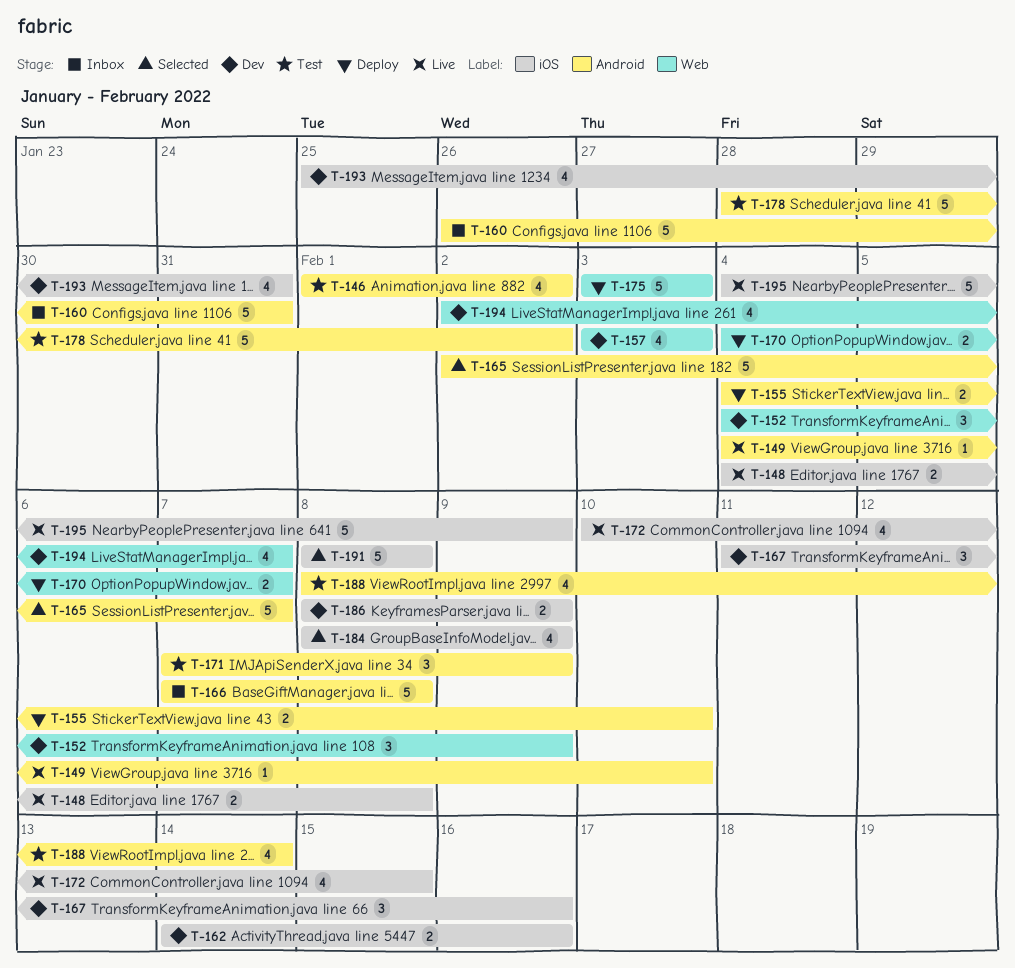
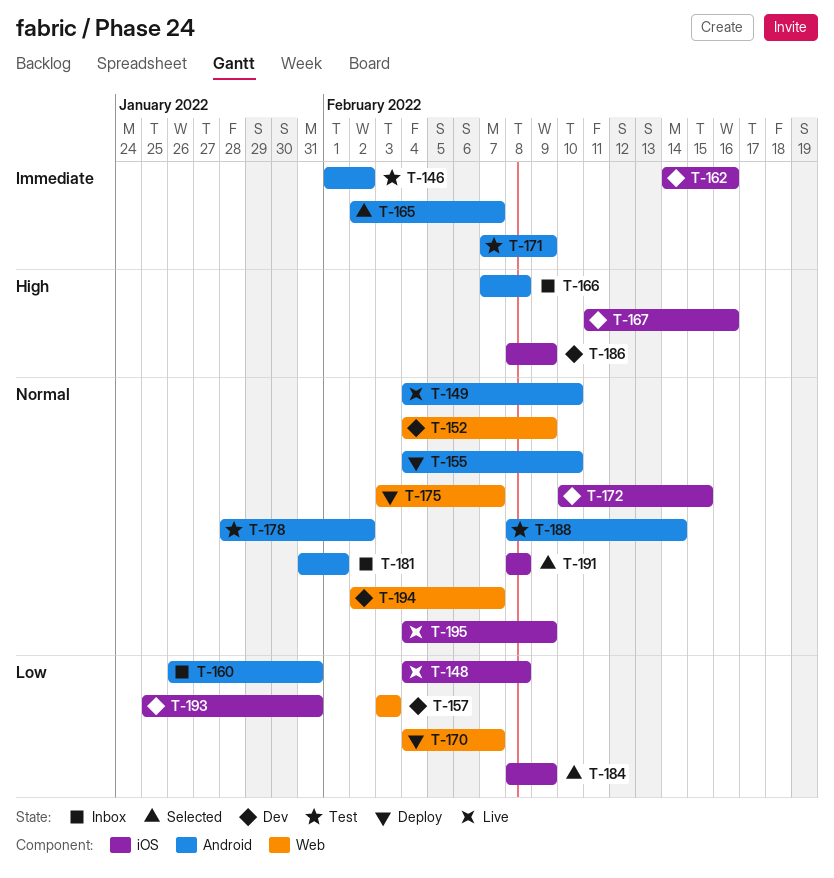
T-172, status: Live -> Dev
T-175, due: Feb 3 -> Feb 7
T-181: none -> present

